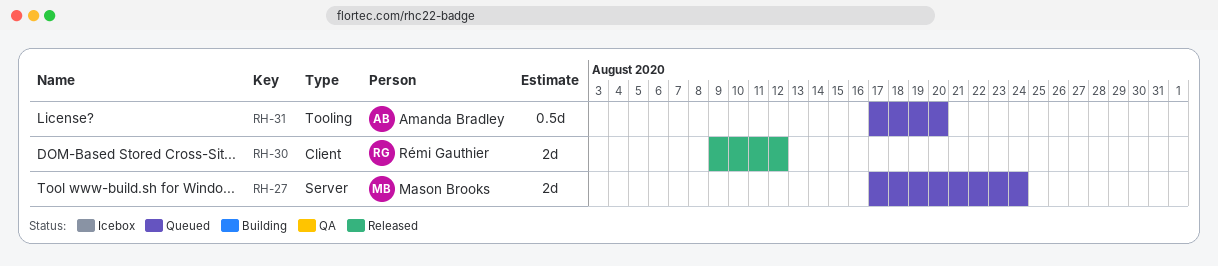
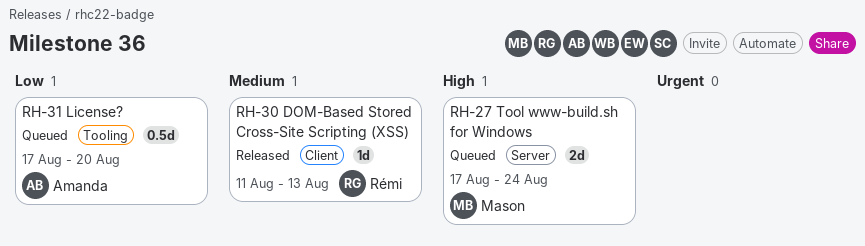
RH-30, estimate: 2d -> 1d
RH-30, start: Aug 9 -> Aug 11
RH-30, due: Aug 12 -> Aug 13

